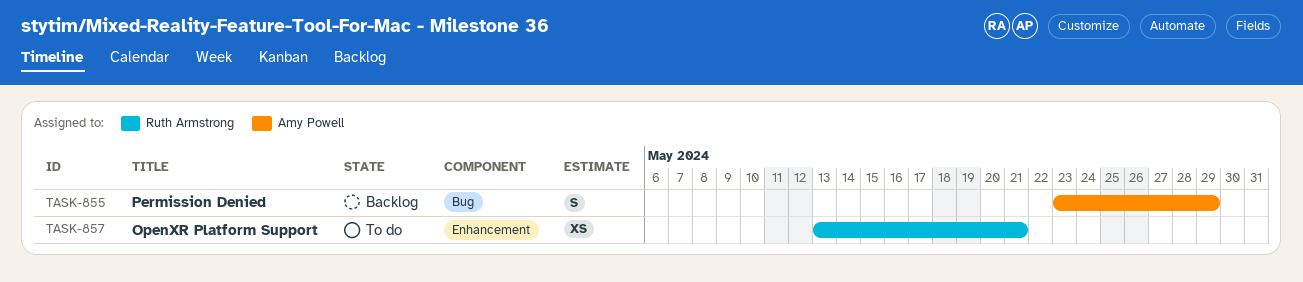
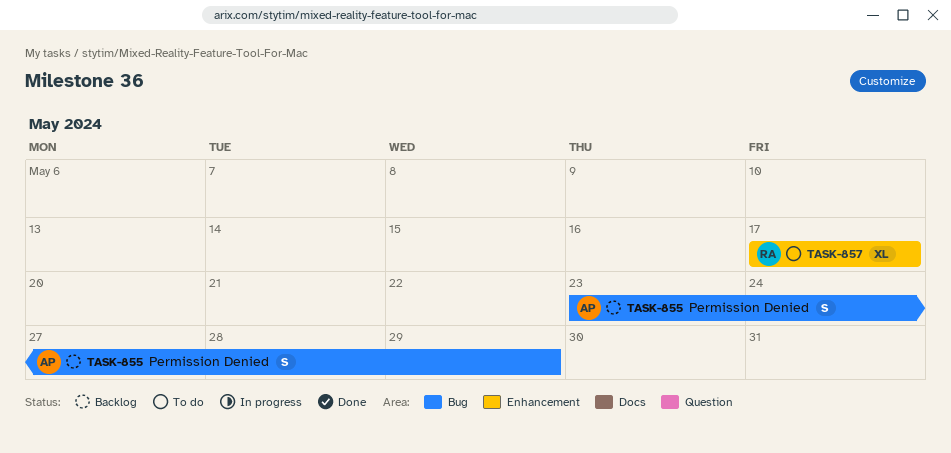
TASK-857, estimate: XS -> XL
TASK-857, start: May 13 -> May 17
TASK-857, due: May 21 -> May 17

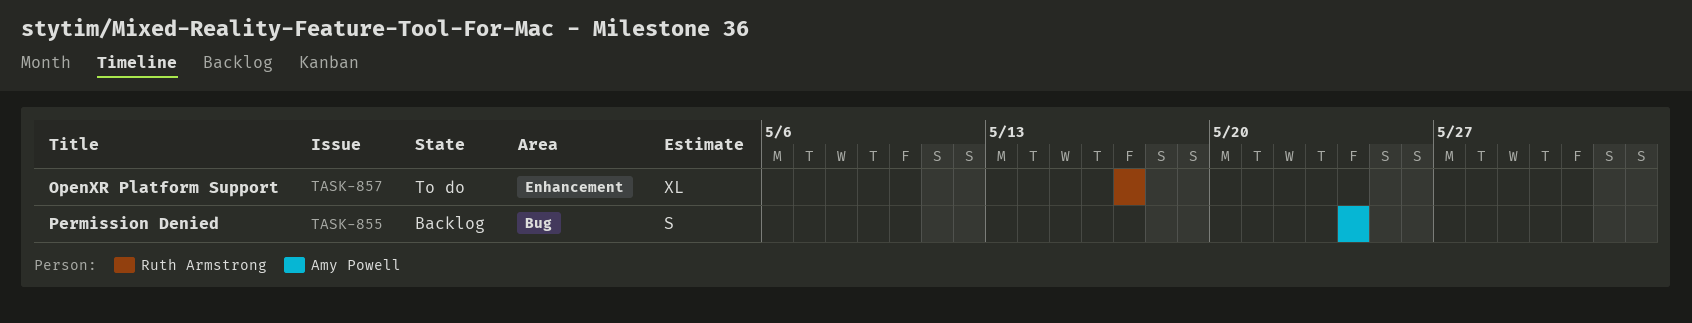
TASK-855, start: May 23 -> May 24
TASK-855, due: May 29 -> May 24

